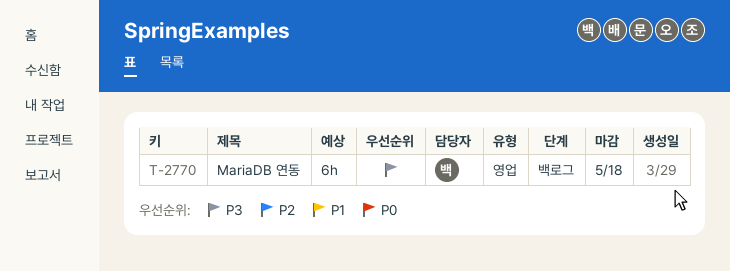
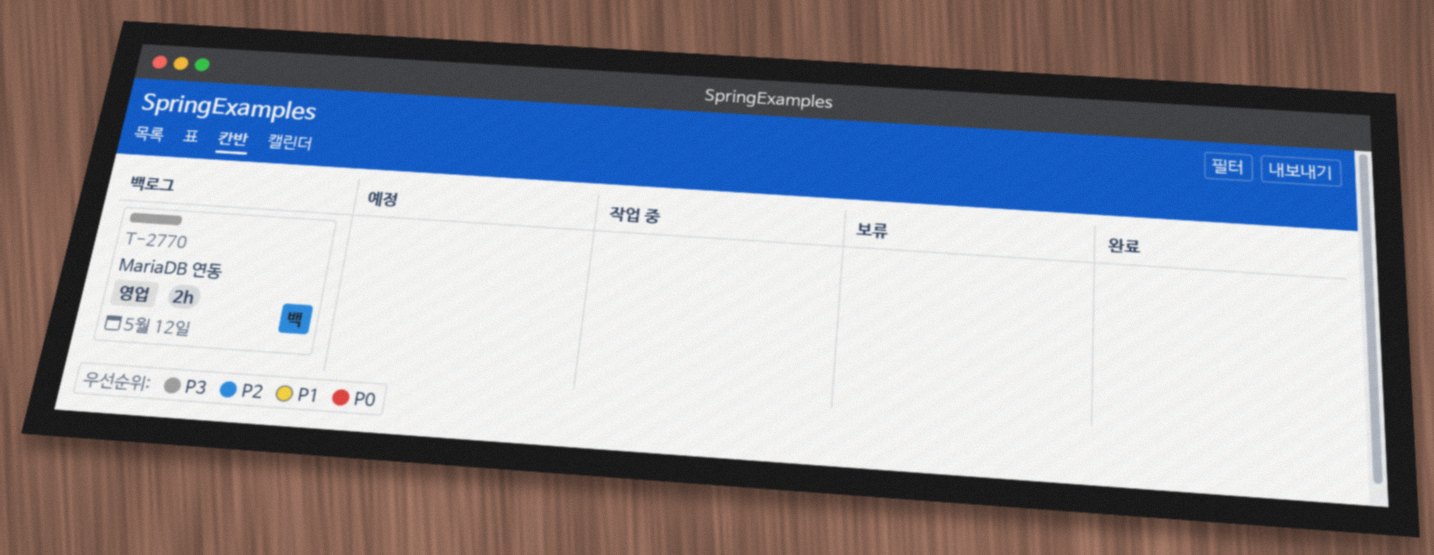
T-2770, estimate: 6h -> 2h
T-2770, due: May 18 -> May 12

